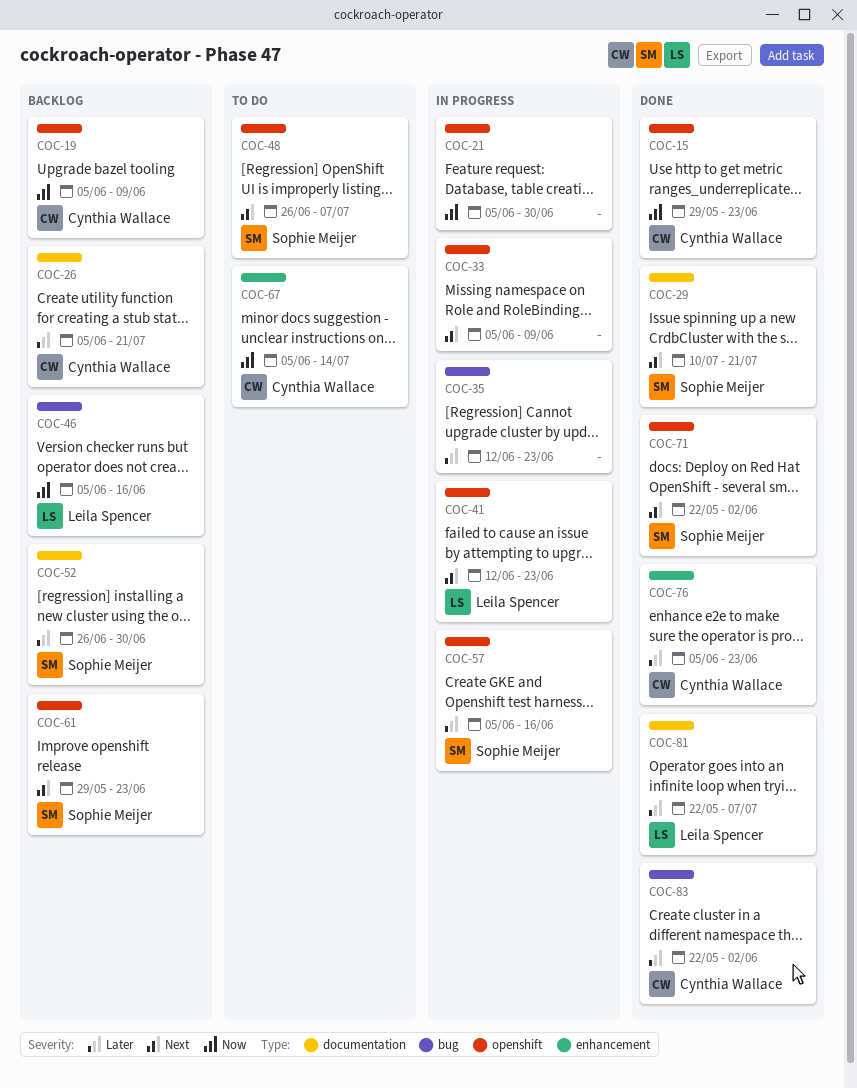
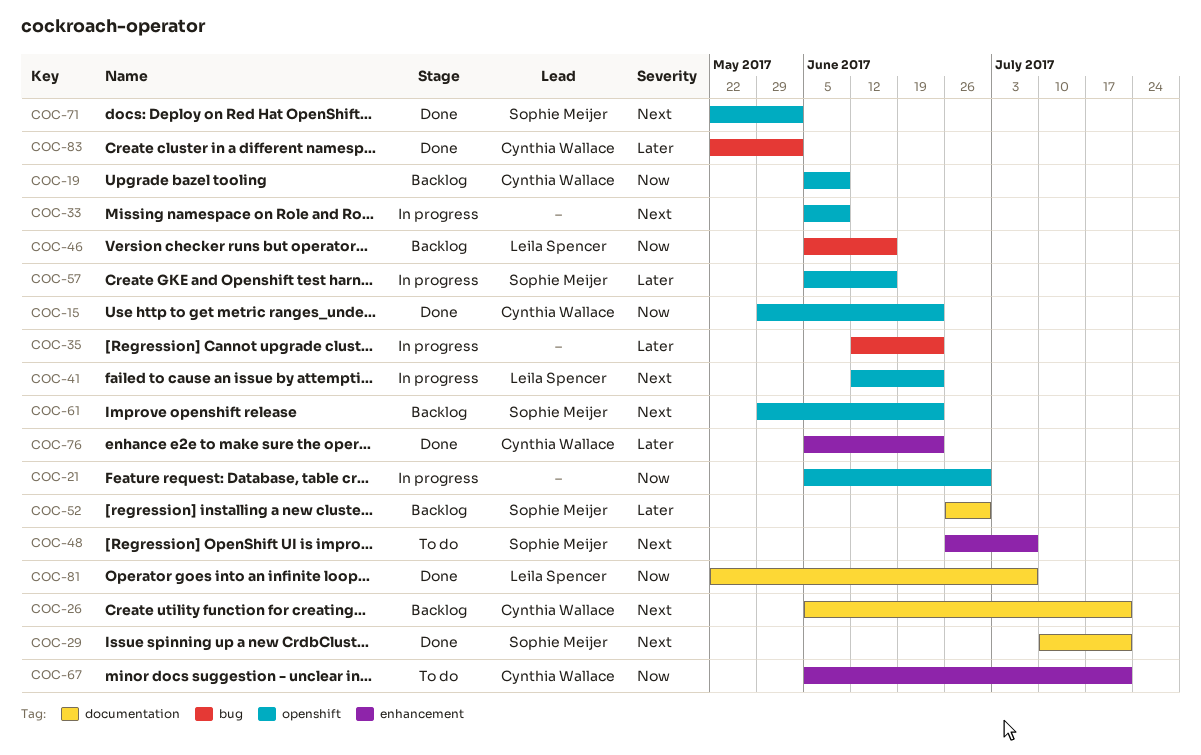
COC-26, priority: Later -> Next
COC-48, label: openshift -> enhancement
COC-67, due: Jul 14 -> Jul 21
COC-81, priority: Later -> Now

